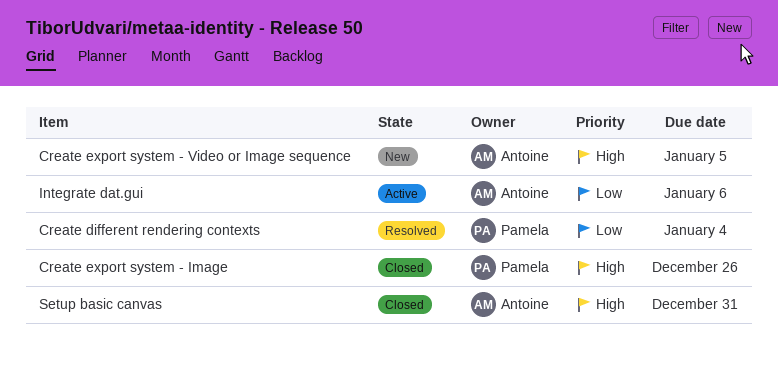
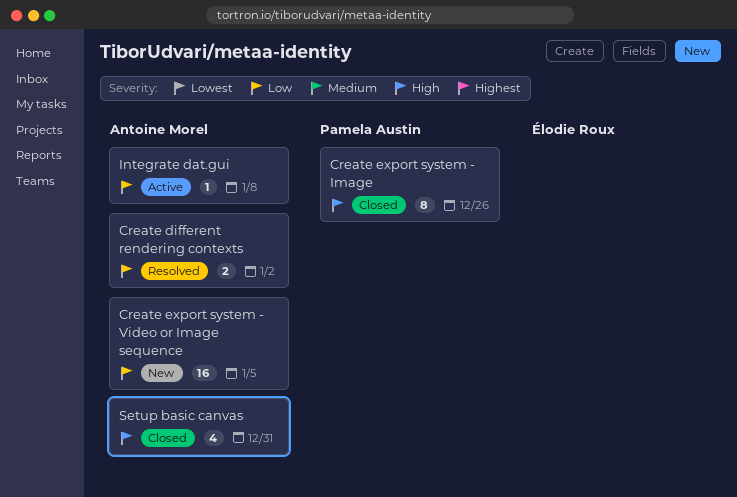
Create different rendering contexts, owner: Pamela Austin -> Antoine Morel
Create different rendering contexts, due: Jan 4 -> Jan 2
Create export system - Video or Image sequence, priority: High -> Low
Integrate dat.gui, due: Jan 6 -> Jan 8

